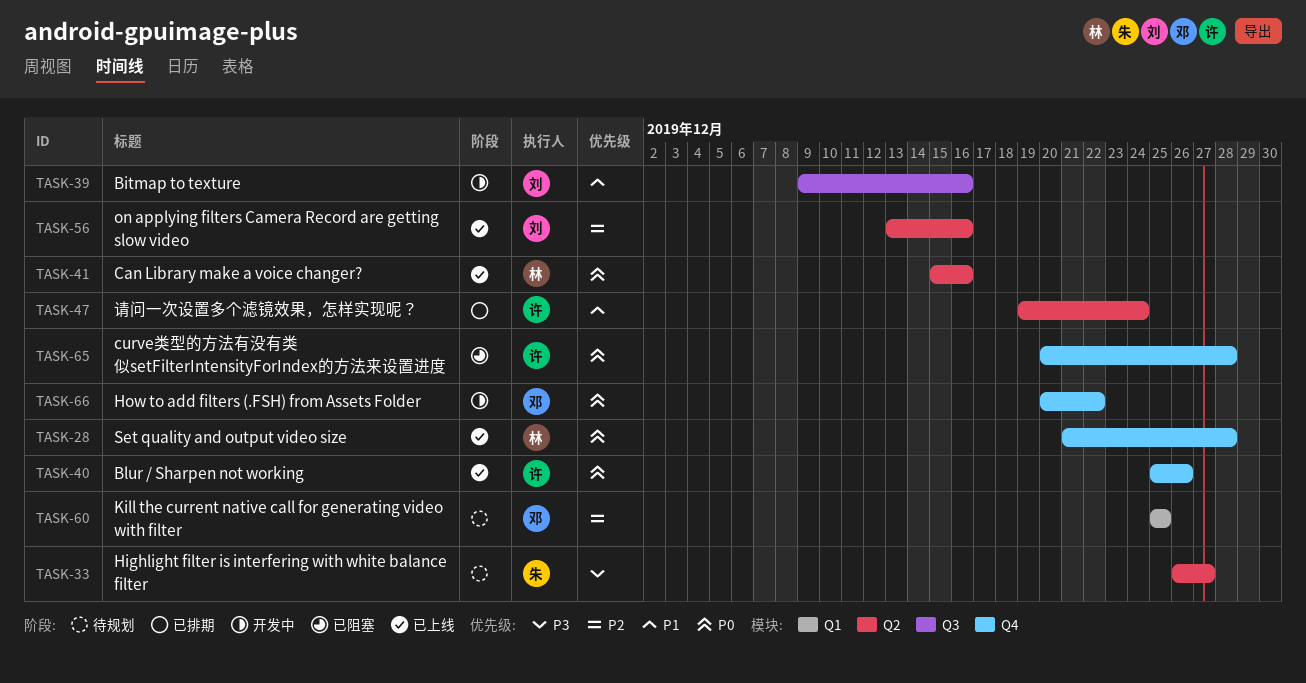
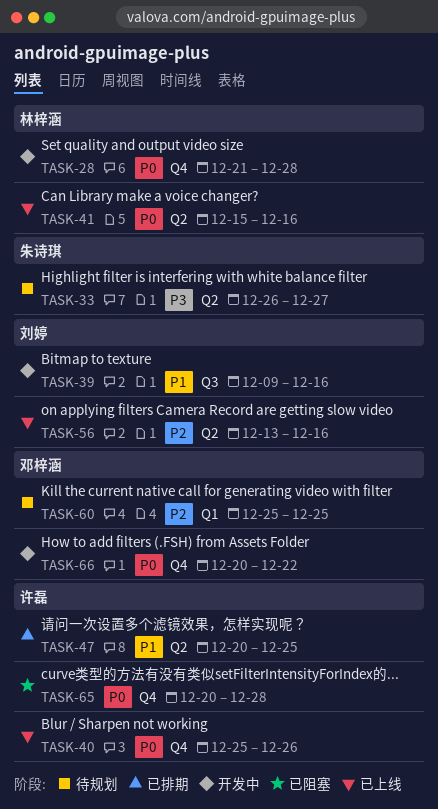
TASK-28, status: 已上线 -> 开发中
TASK-47, start: Dec 19 -> Dec 20
TASK-47, due: Dec 24 -> Dec 25

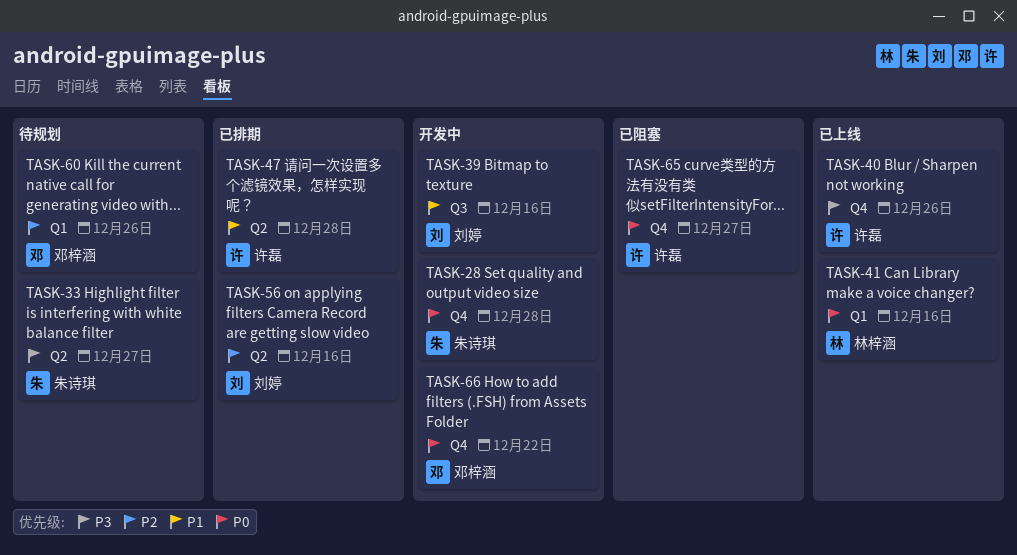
TASK-28, owner: 林梓涵 -> 朱诗琪
TASK-40, priority: P0 -> P3
TASK-41, label: Q2 -> Q1
TASK-47, due: Dec 25 -> Dec 28
TASK-56, status: 已上线 -> 已排期
TASK-60, due: Dec 25 -> Dec 26
TASK-65, due: Dec 28 -> Dec 27

